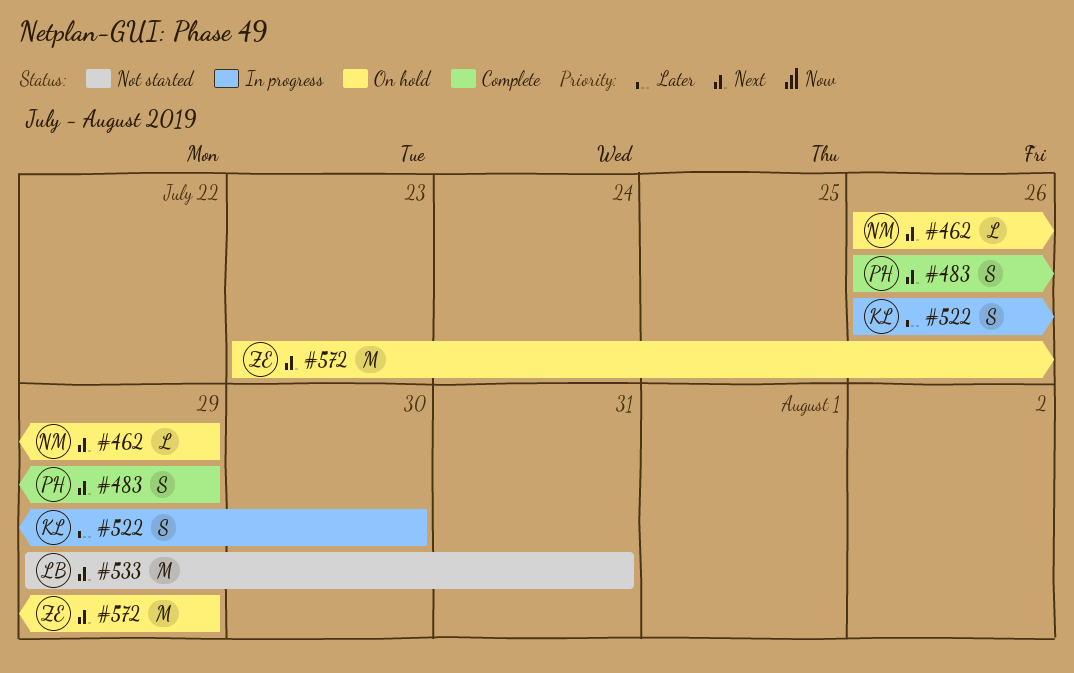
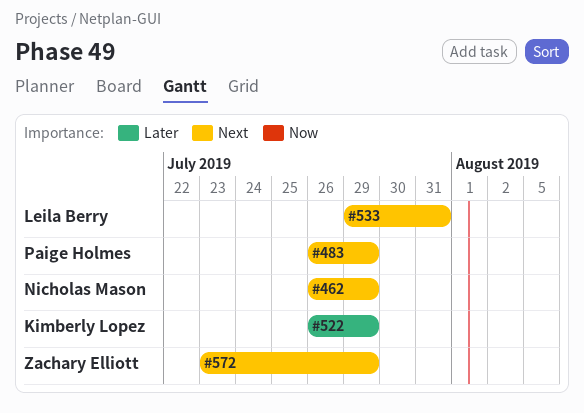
#522, due: Jul 30 -> Jul 29

